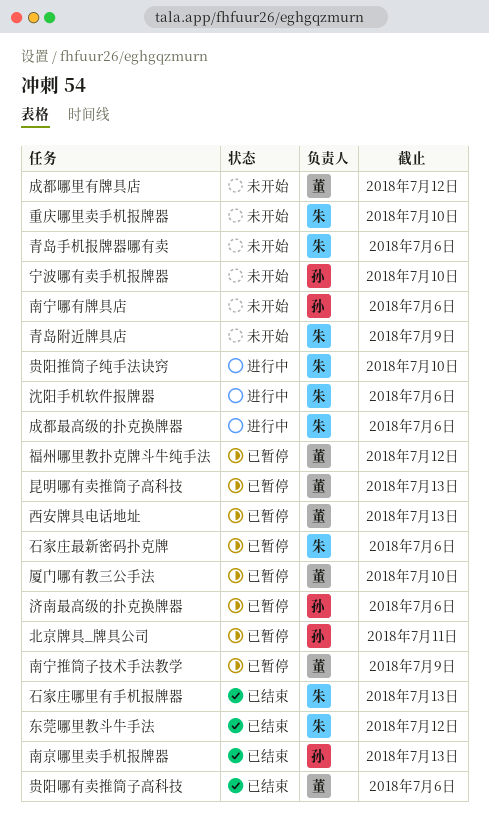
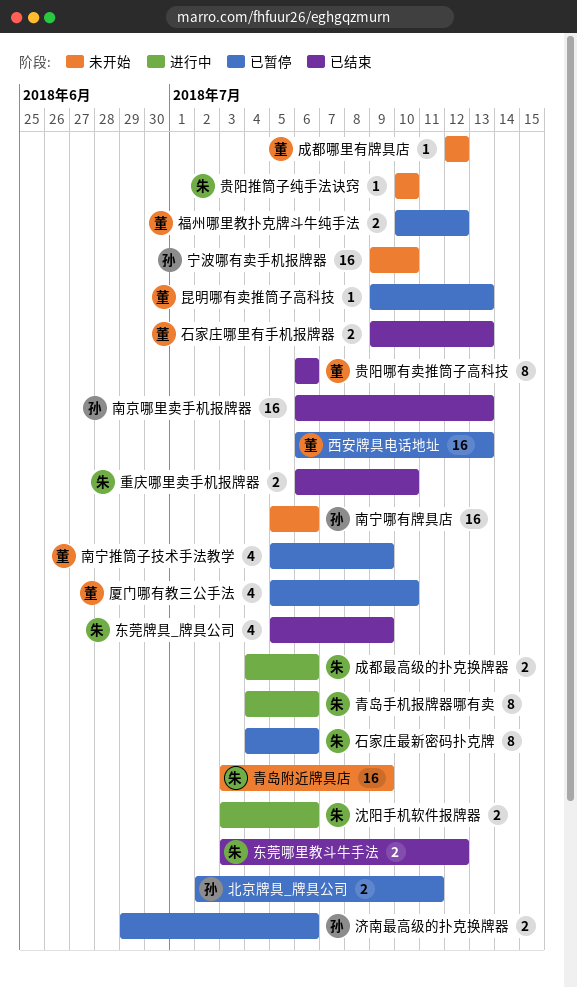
东莞牌具_牌具公司: none -> present
石家庄哪里有手机报牌器, owner: 朱 -> 董
贵阳推筒子纯手法诀窍, status: 进行中 -> 未开始
重庆哪里卖手机报牌器, status: 未开始 -> 已结束
青岛手机报牌器哪有卖, status: 未开始 -> 进行中

